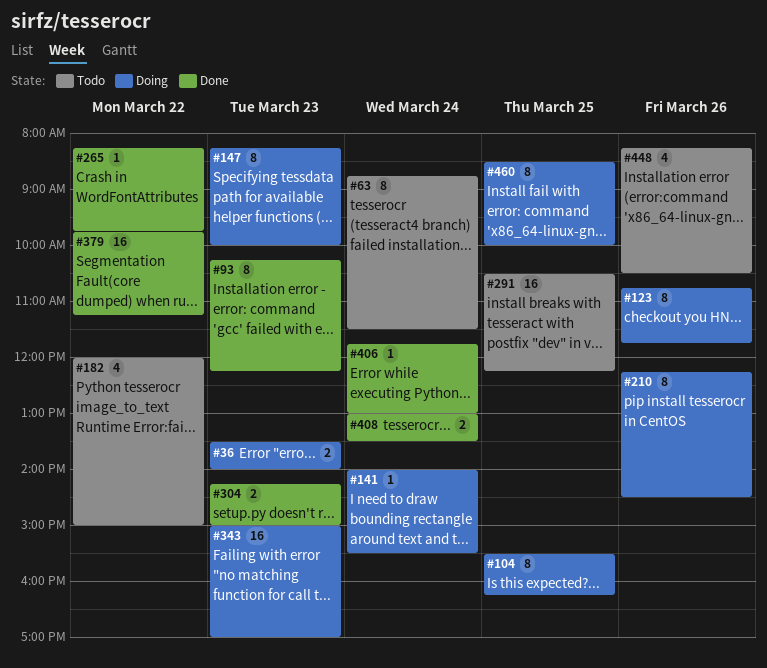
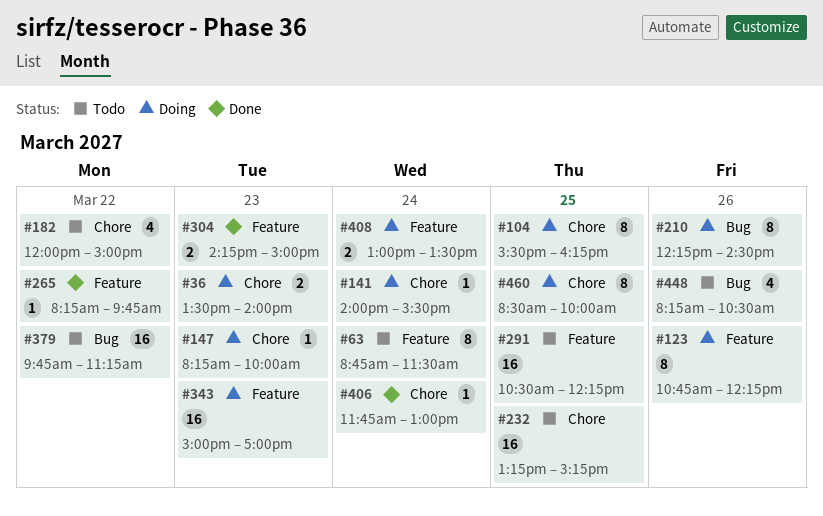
#93: present -> none
#123, ends: 11:45 -> 12:15
#147, estimate: 8 -> 1
#232: none -> present
#379, status: Done -> Todo
#408, status: Done -> Doing

